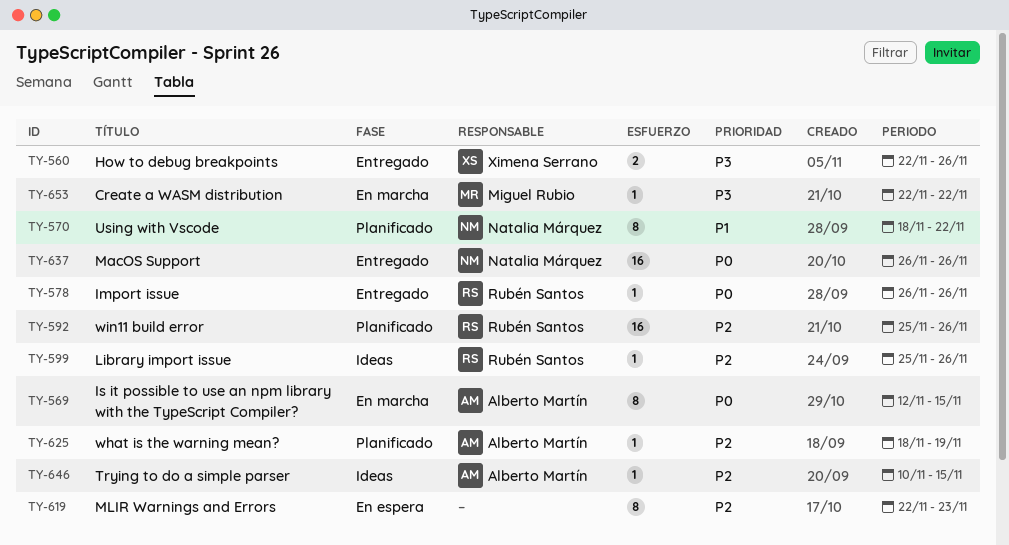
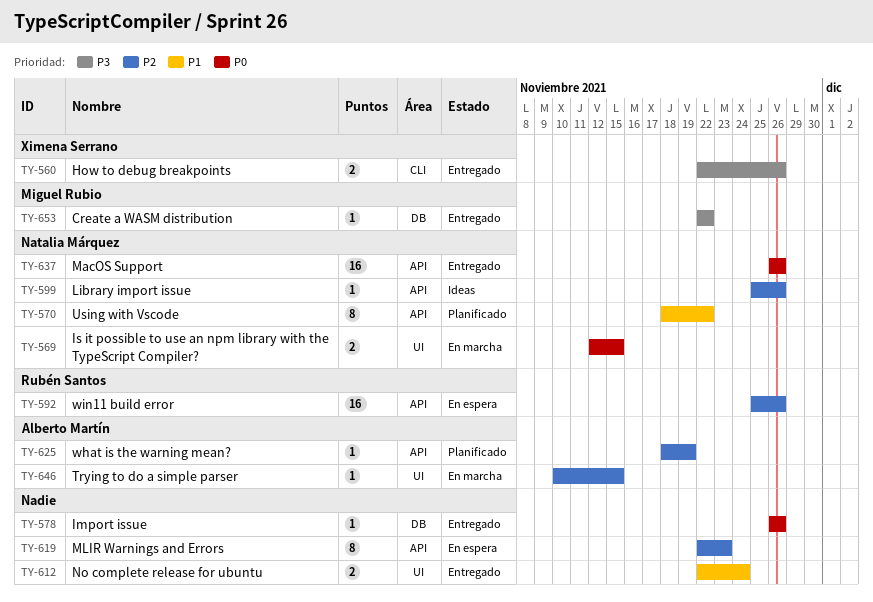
TY-569, owner: Alberto Martín -> Natalia Márquez
TY-569, estimate: 8 -> 2
TY-578, owner: Rubén Santos -> none
TY-592, status: Planificado -> En espera
TY-599, owner: Rubén Santos -> Natalia Márquez
TY-612: none -> present
TY-646, status: Ideas -> En marcha
TY-653, status: En marcha -> Entregado

